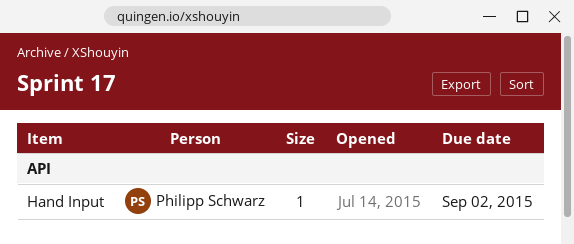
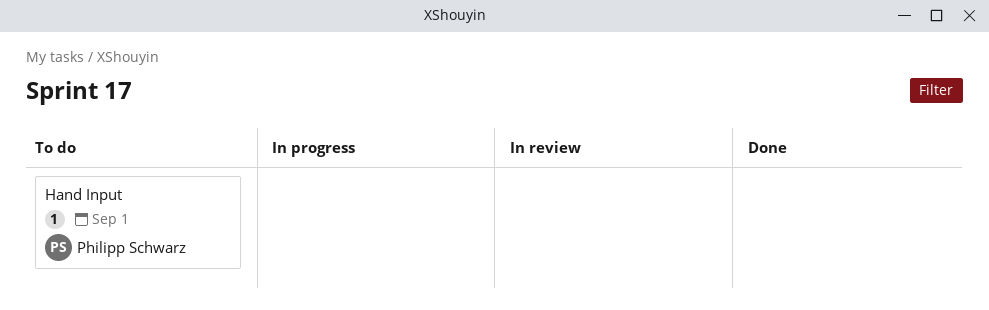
Hand Input, due: Sep 2 -> Sep 1

